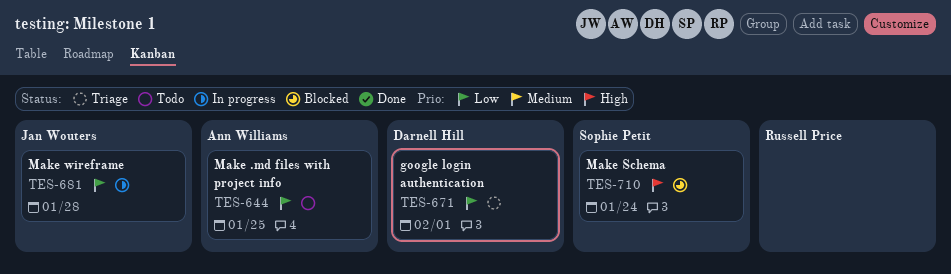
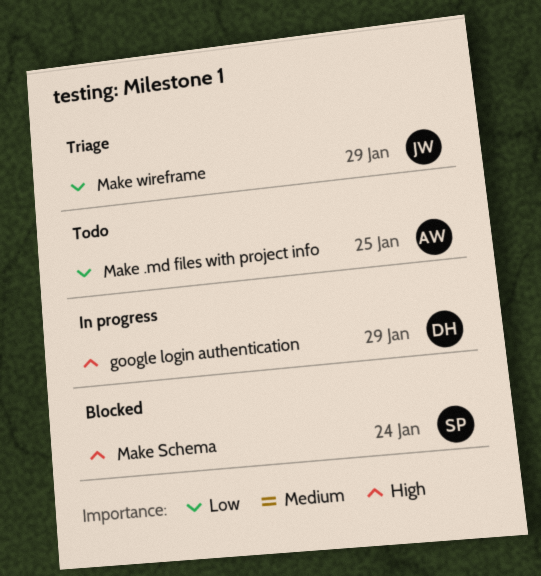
google login authentication, status: Triage -> In progress
google login authentication, priority: Low -> High
google login authentication, due: Feb 1 -> Jan 29
Make wireframe, status: In progress -> Triage
Make wireframe, due: Jan 28 -> Jan 29

